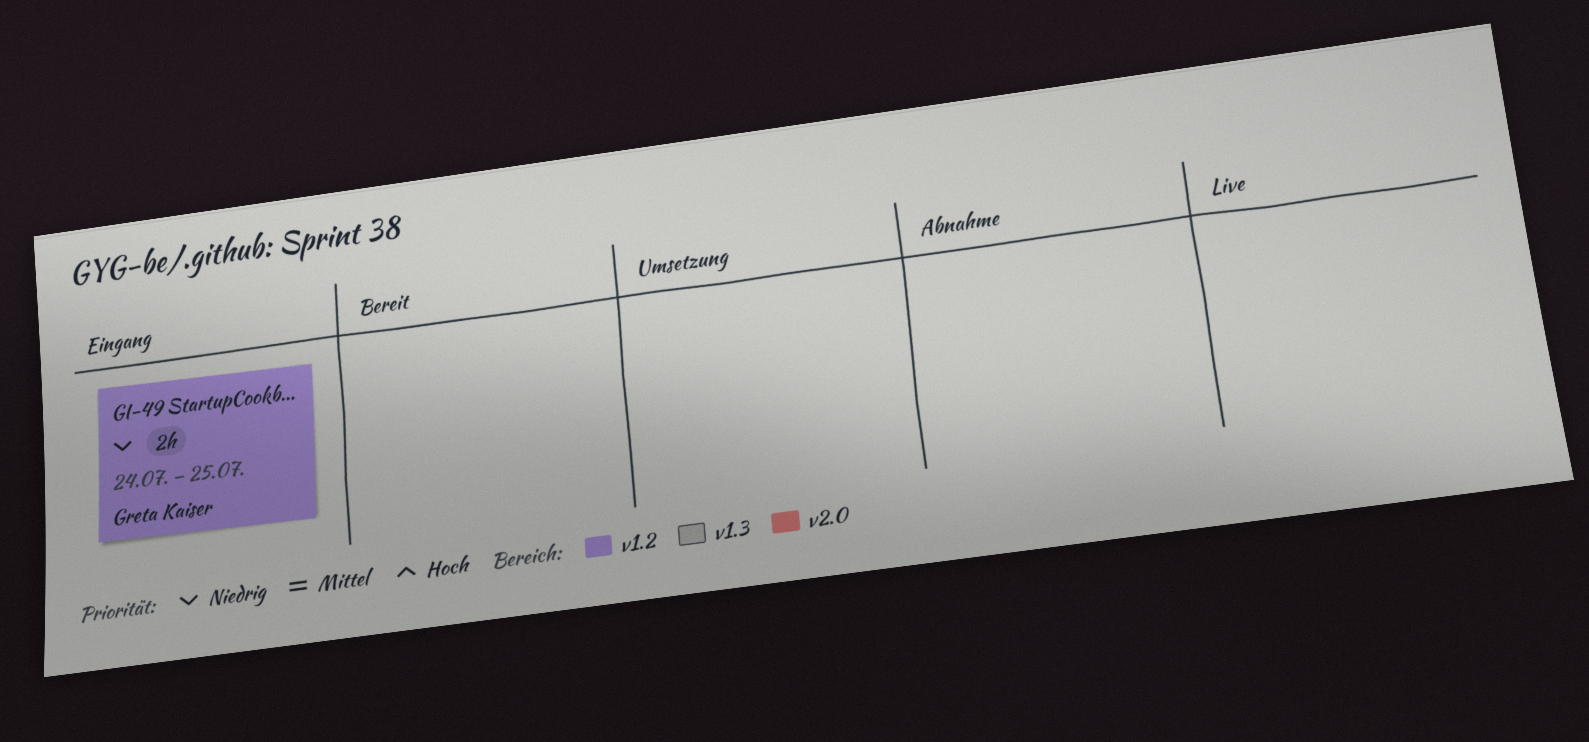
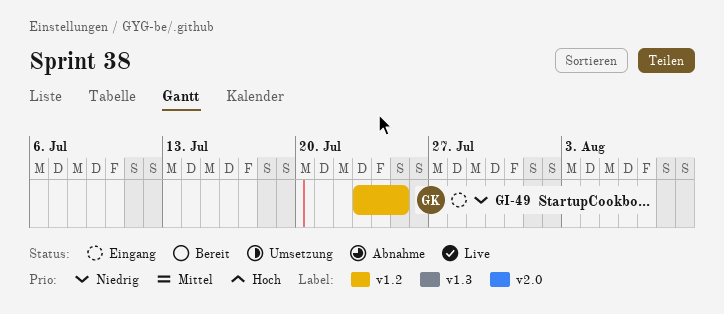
GI-49, start: Jul 24 -> Jul 23

